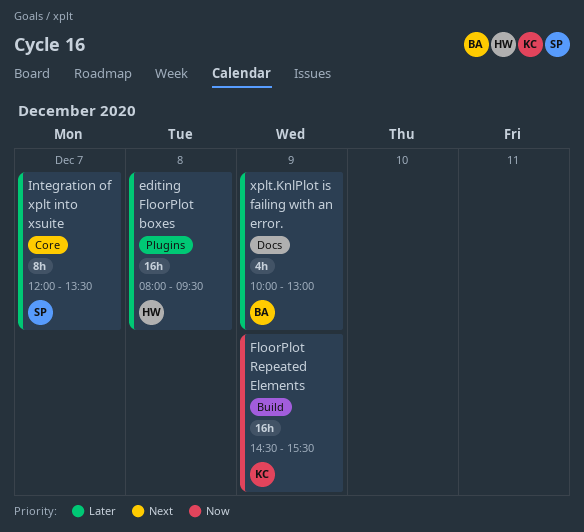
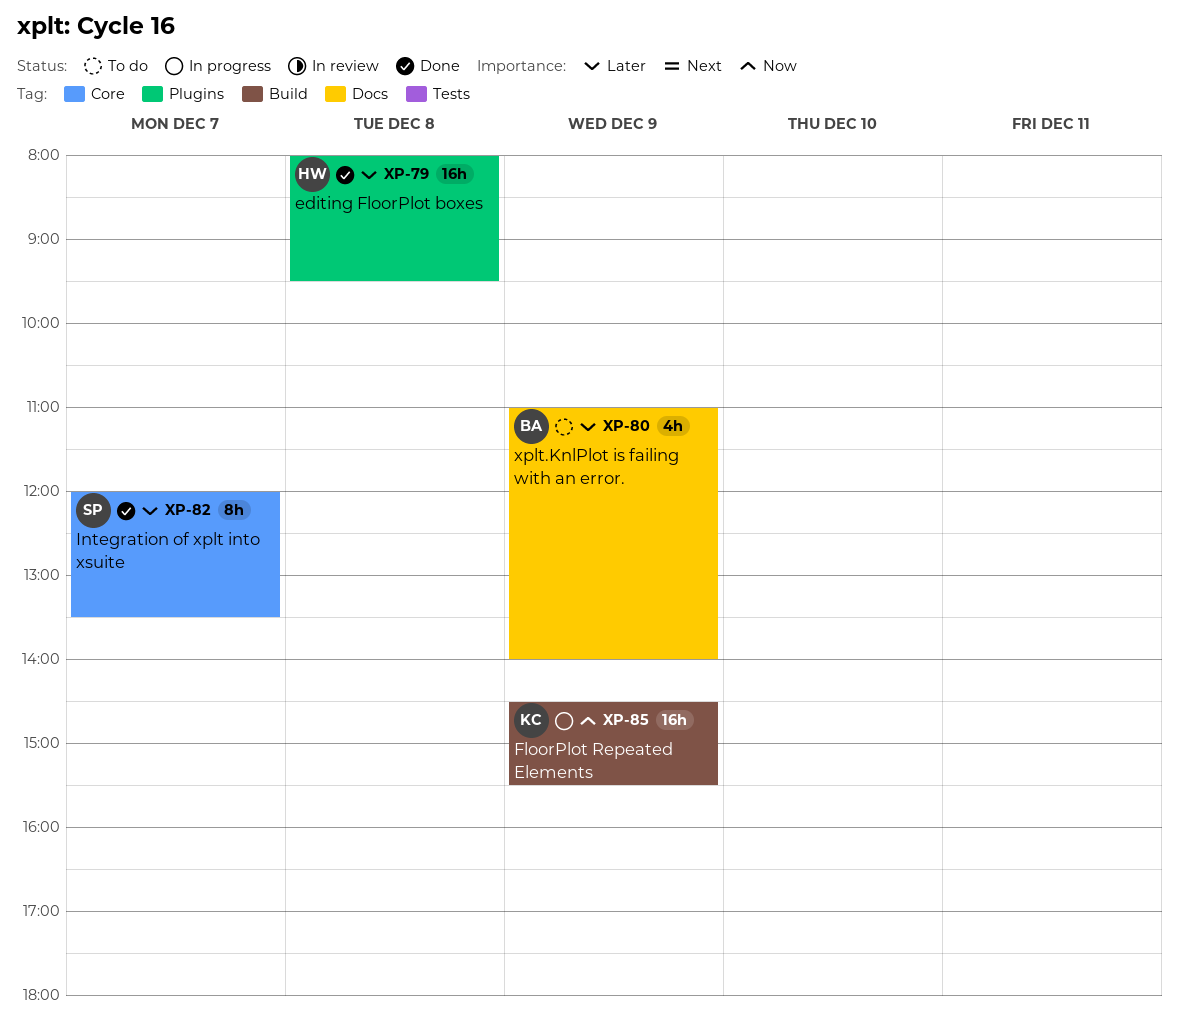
xplt.KnlPlot is failing with an error., begins: 10:00 -> 11:00
xplt.KnlPlot is failing with an error., ends: 13:00 -> 14:00

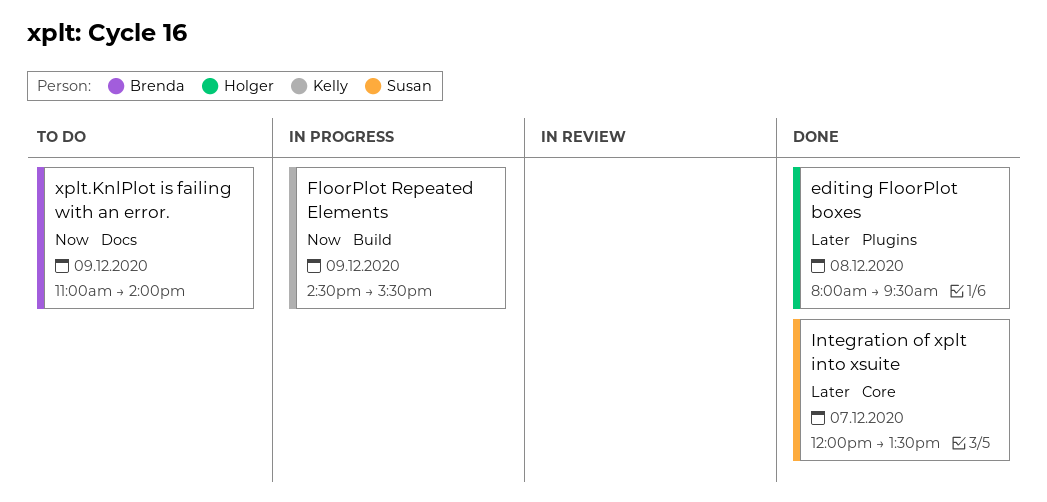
xplt.KnlPlot is failing with an error., priority: Later -> Now

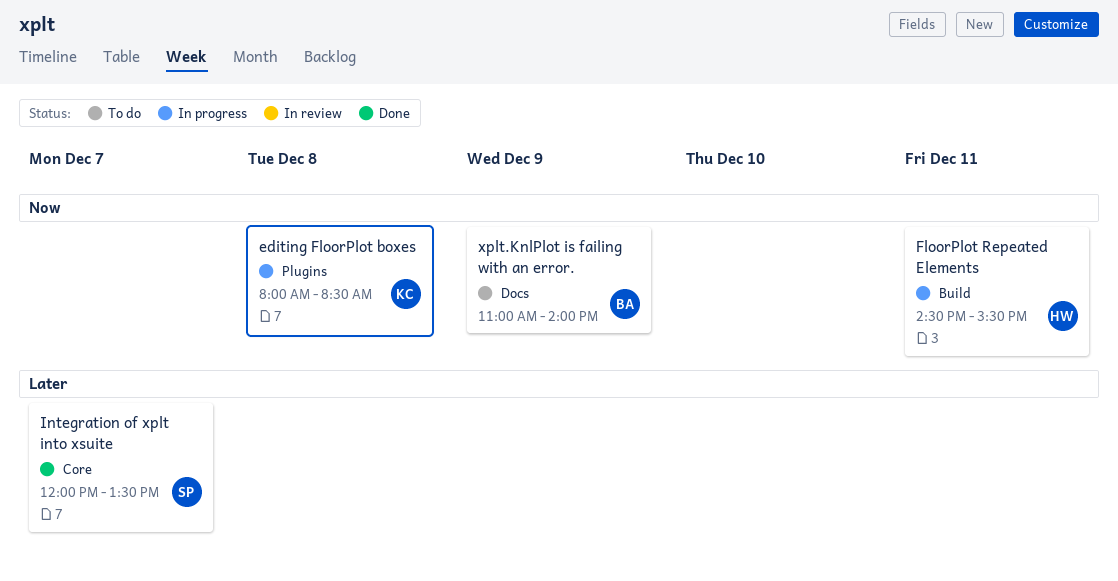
editing FloorPlot boxes, status: Done -> In progress
editing FloorPlot boxes, owner: Holger -> Kelly
editing FloorPlot boxes, priority: Later -> Now
editing FloorPlot boxes, ends: 09:30 -> 08:30
FloorPlot Repeated Elements, owner: Kelly -> Holger
FloorPlot Repeated Elements, day: Dec 9 -> Dec 11

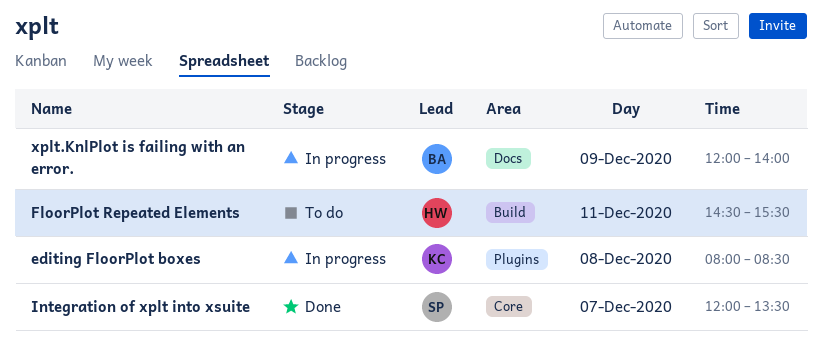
FloorPlot Repeated Elements, status: In progress -> To do
xplt.KnlPlot is failing with an error., status: To do -> In progress
xplt.KnlPlot is failing with an error., begins: 11:00 -> 12:00

